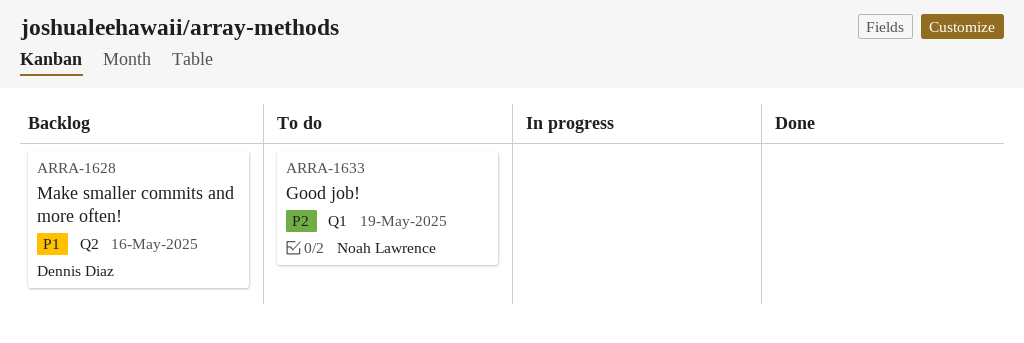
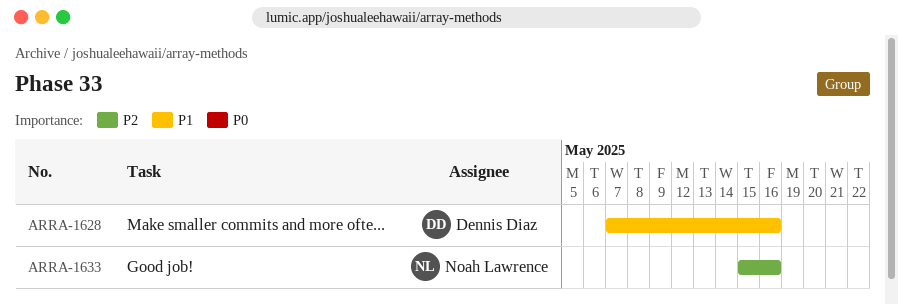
ARRA-1633, due: May 19 -> May 16

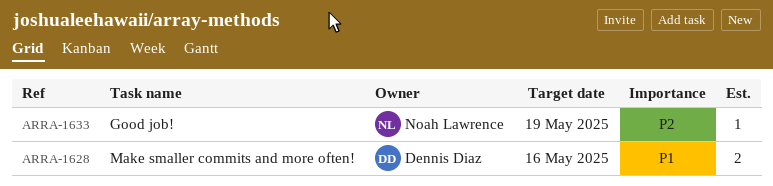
ARRA-1633, due: May 16 -> May 19

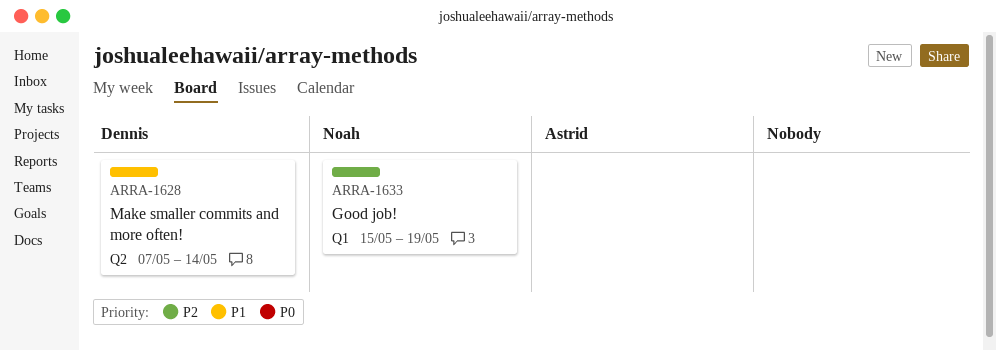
ARRA-1628, due: May 16 -> May 14

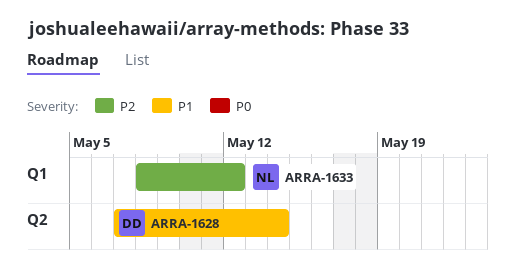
ARRA-1633, start: May 15 -> May 8
ARRA-1633, due: May 19 -> May 12

